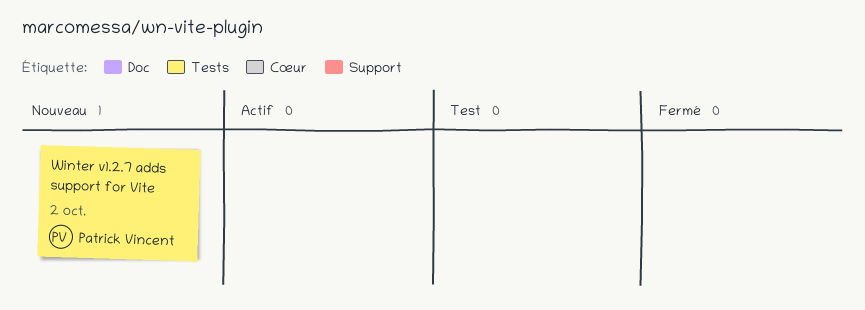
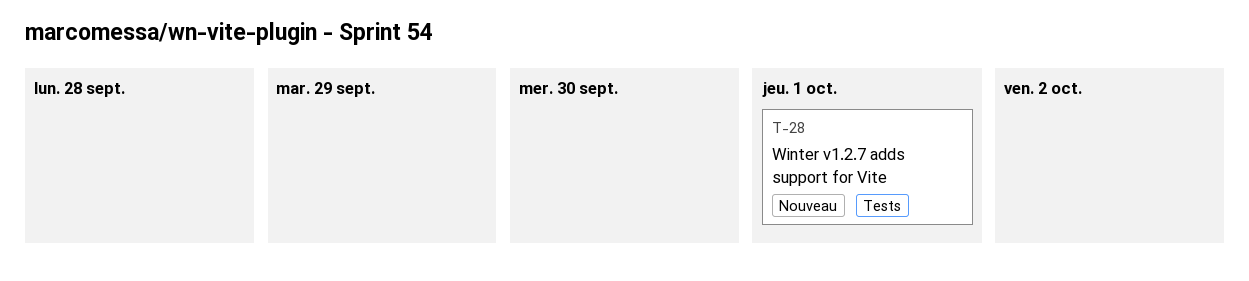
Winter v1.2.7 adds support for Vite, due: Oct 2 -> Oct 1

